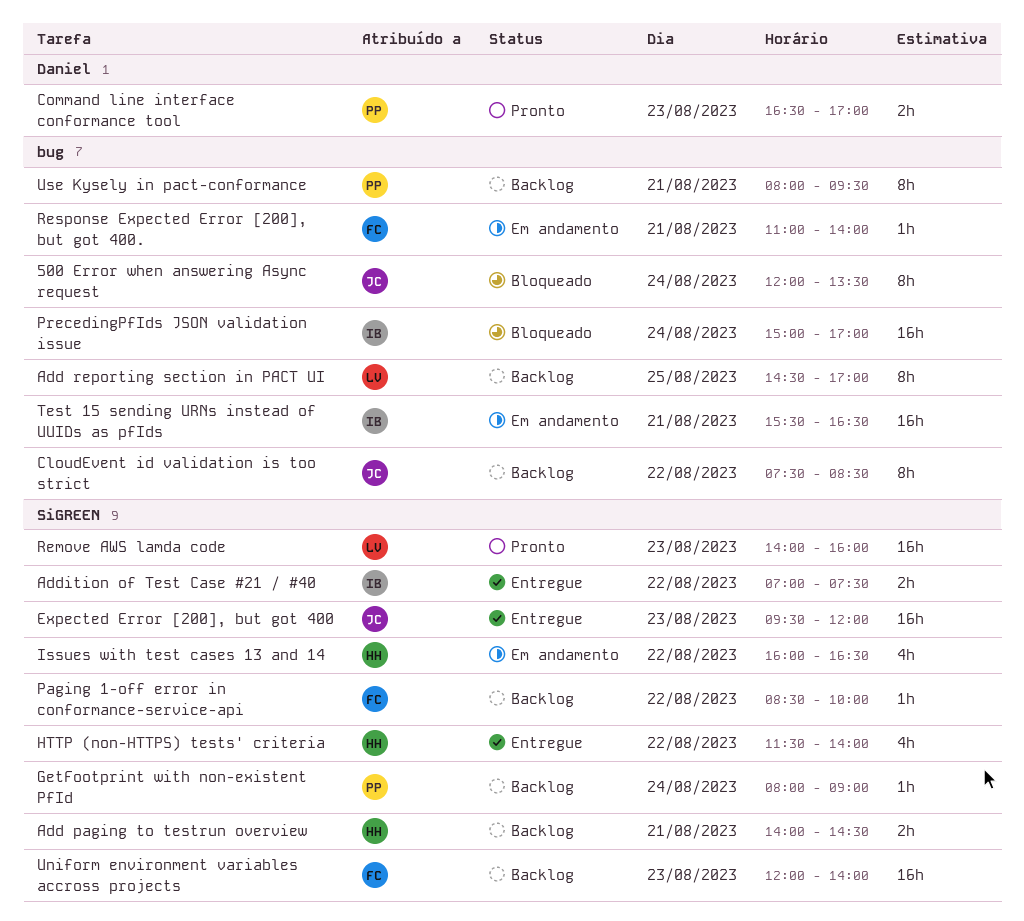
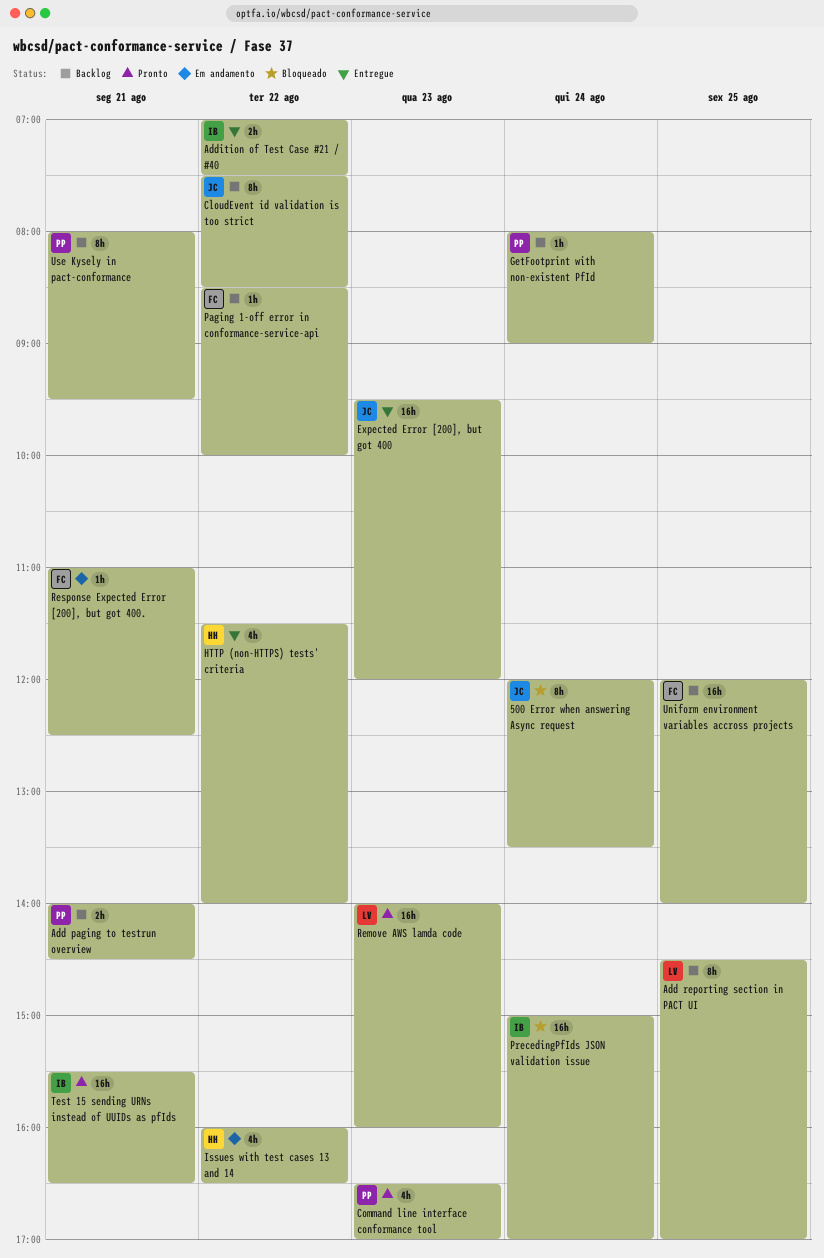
Add paging to testrun overview, owner: HH -> PP
Command line interface conformance tool, estimate: 2h -> 4h
Response Expected Error [200], but got 400., ends: 14:00 -> 12:30
Test 15 sending URNs instead of UUIDs as pfIds, status: Em andamento -> Pronto
Uniform environment variables accross projects, day: Aug 23 -> Aug 25

